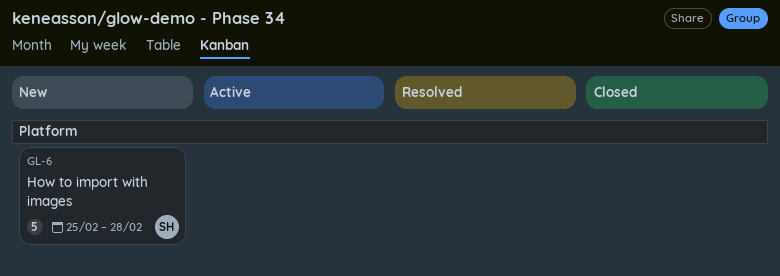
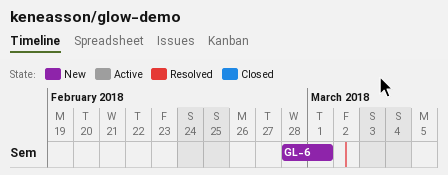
GL-6, start: Feb 25 -> Feb 28
GL-6, due: Feb 28 -> Mar 1

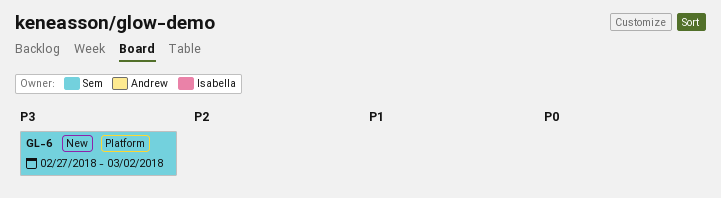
GL-6, start: Feb 28 -> Feb 27
GL-6, due: Mar 1 -> Mar 2

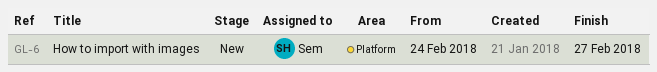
GL-6, start: Feb 27 -> Feb 24
GL-6, due: Mar 2 -> Feb 27

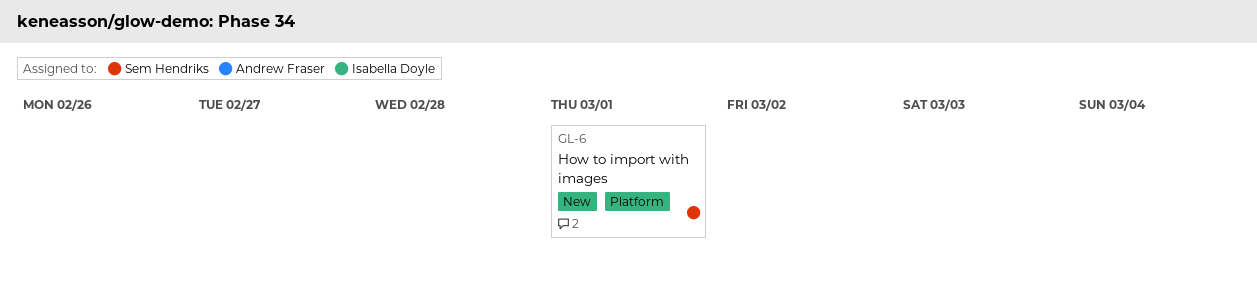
GL-6, due: Feb 27 -> Mar 1

